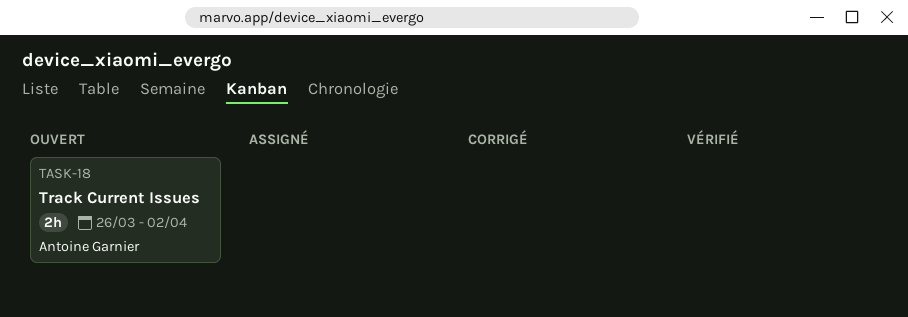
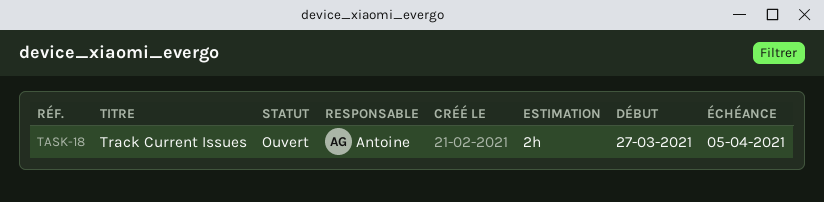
TASK-18, start: Mar 26 -> Mar 27
TASK-18, due: Apr 2 -> Apr 5

